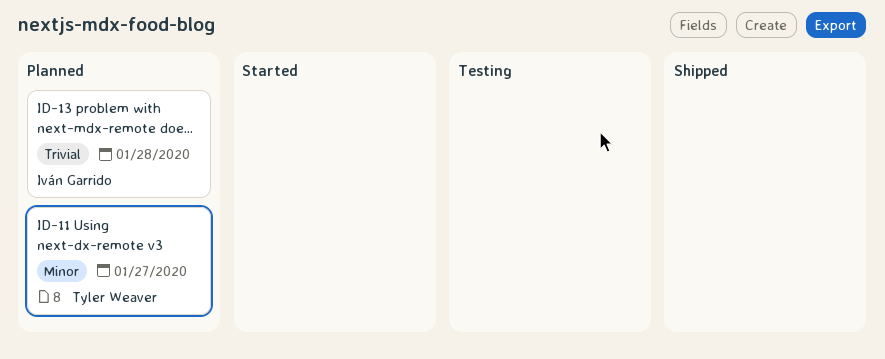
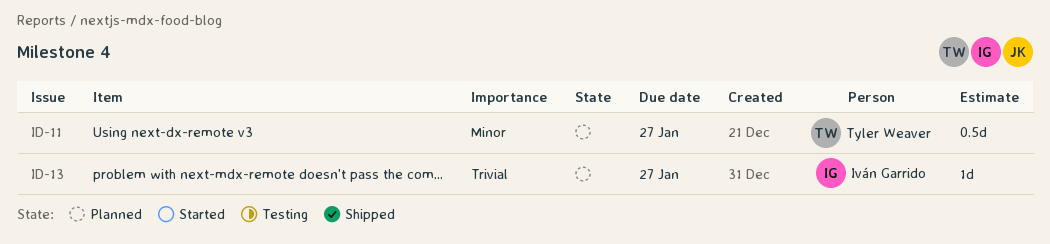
ID-13, due: Jan 28 -> Jan 27

